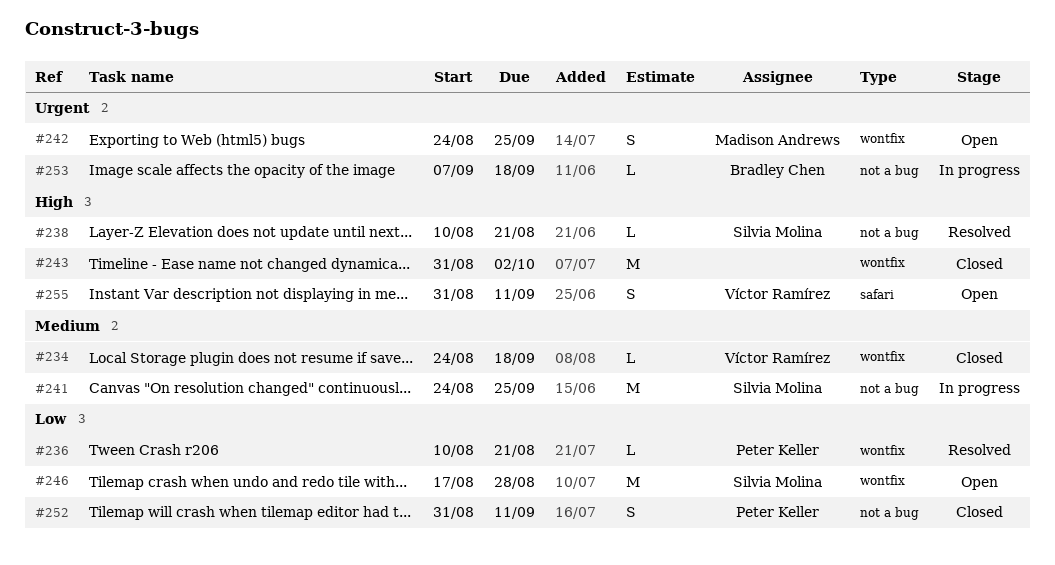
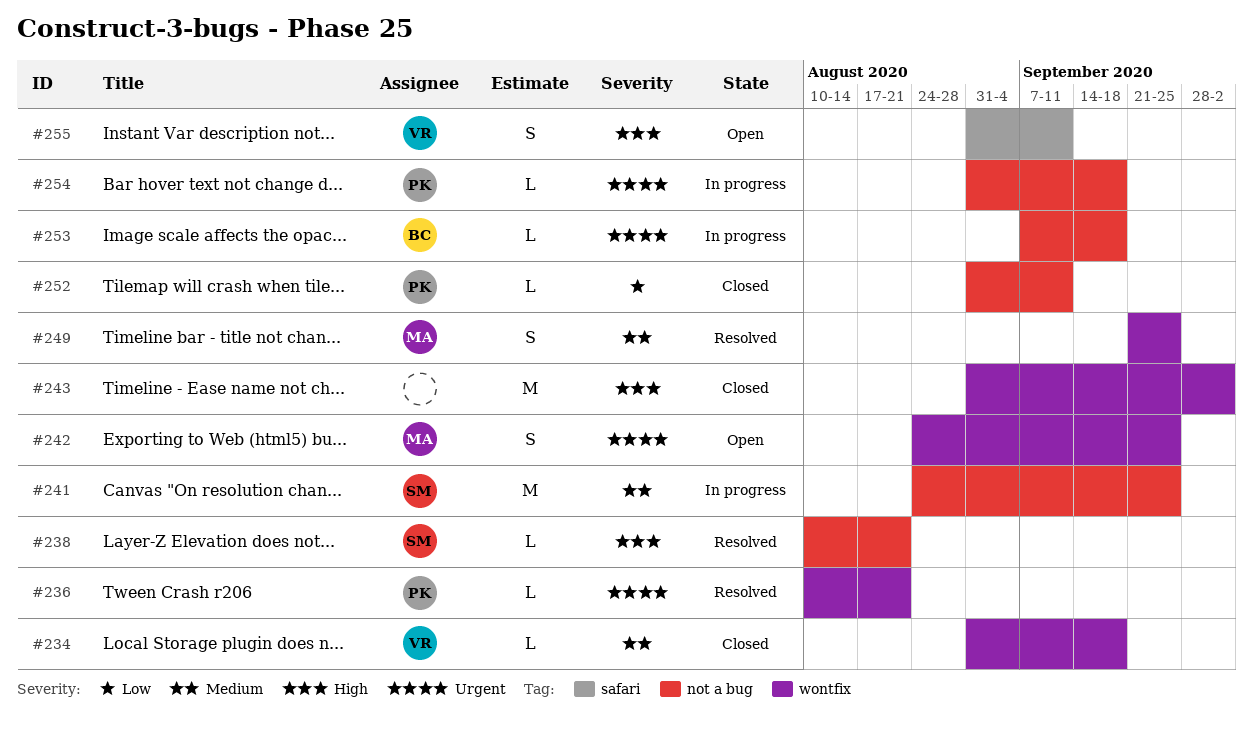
#234, start: Aug 24 -> Aug 31
#236, priority: Low -> Urgent
#246: present -> none
#249: none -> present
#252, estimate: S -> L
#254: none -> present

